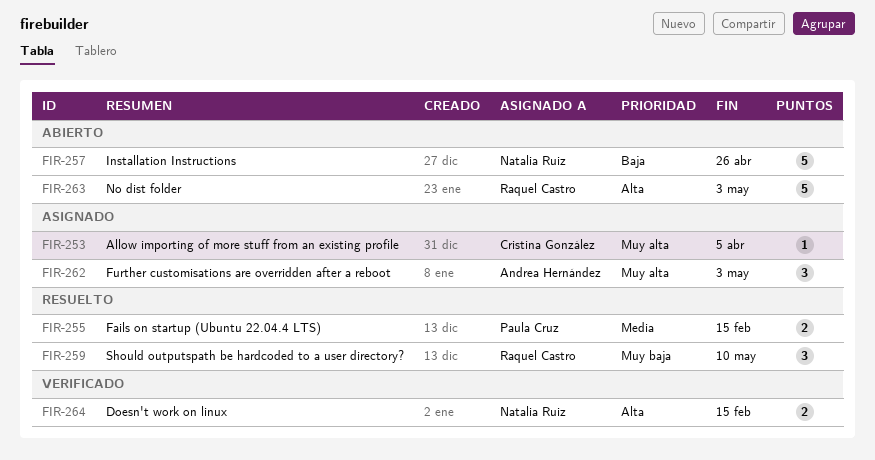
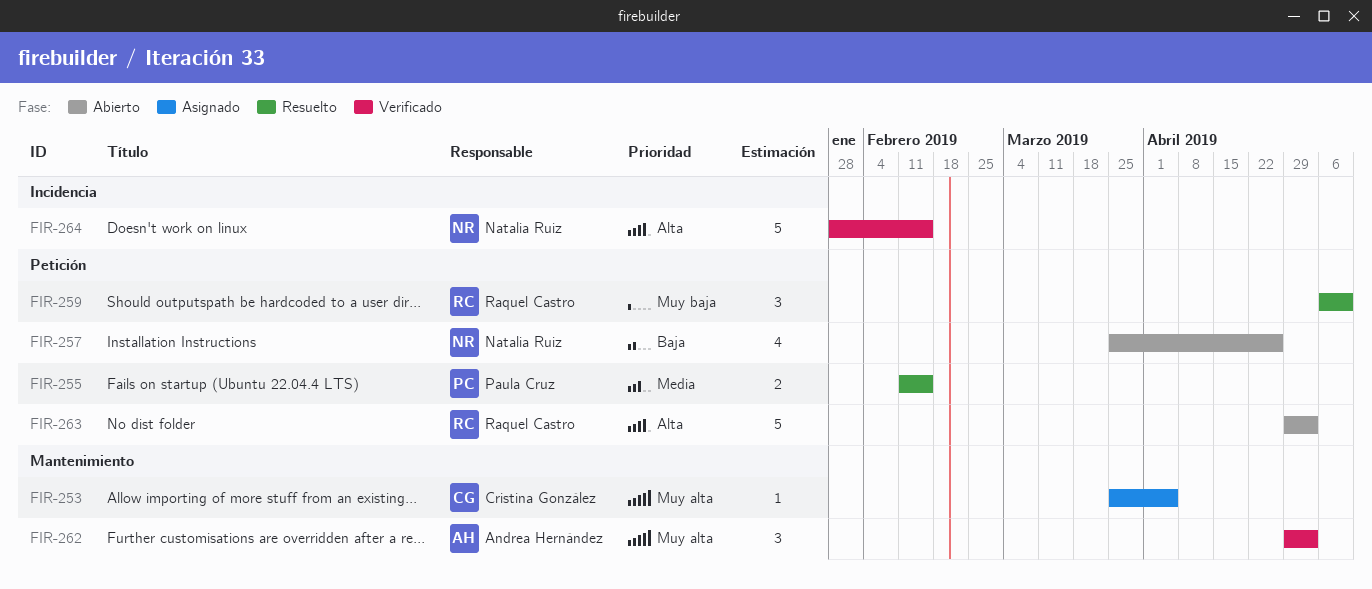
FIR-257, estimate: 5 -> 4
FIR-262, status: Asignado -> Verificado
FIR-264, estimate: 2 -> 5

